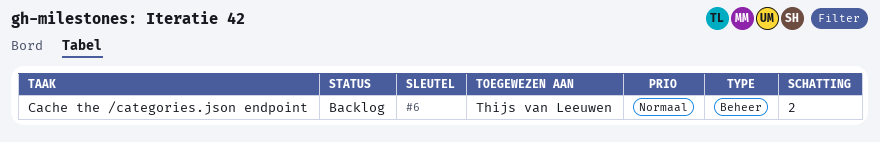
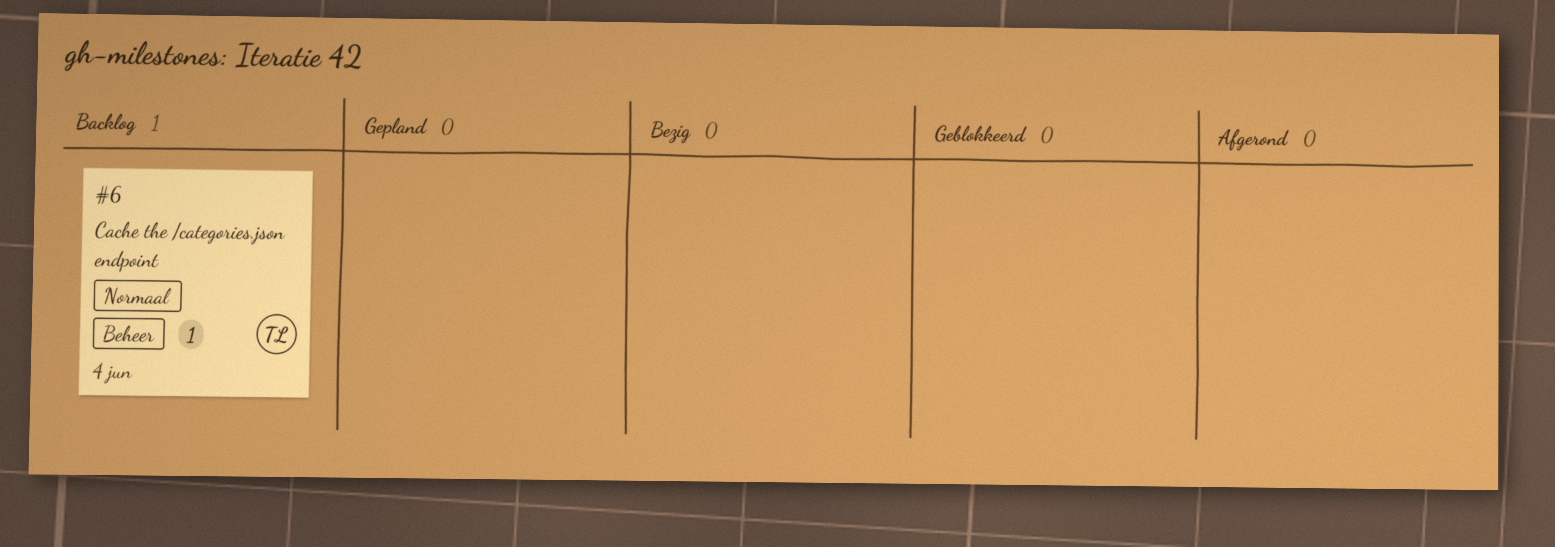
#6, estimate: 2 -> 1

